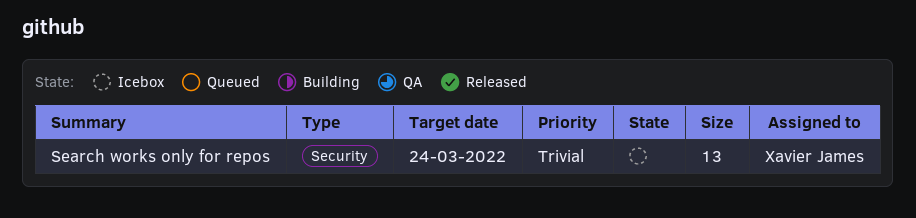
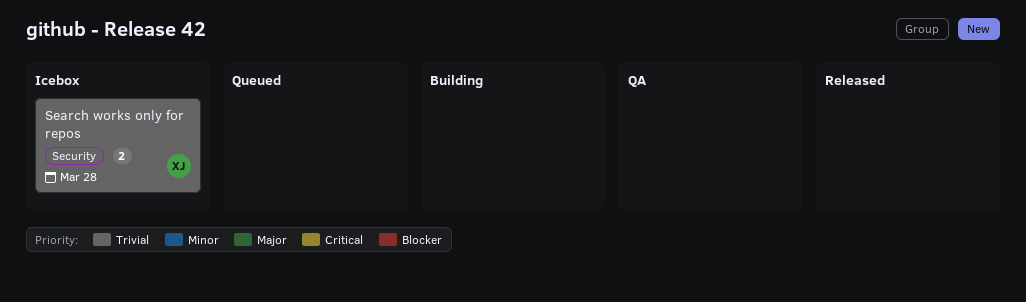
Search works only for repos, estimate: 13 -> 2
Search works only for repos, due: Mar 24 -> Mar 28

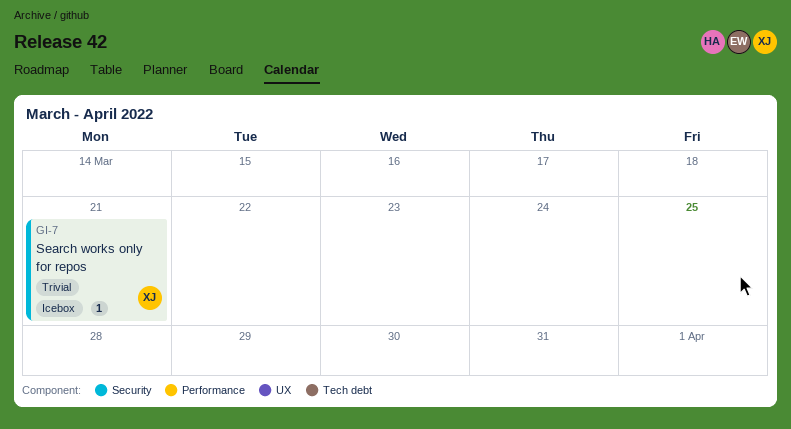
Search works only for repos, estimate: 2 -> 1
Search works only for repos, due: Mar 28 -> Mar 21

